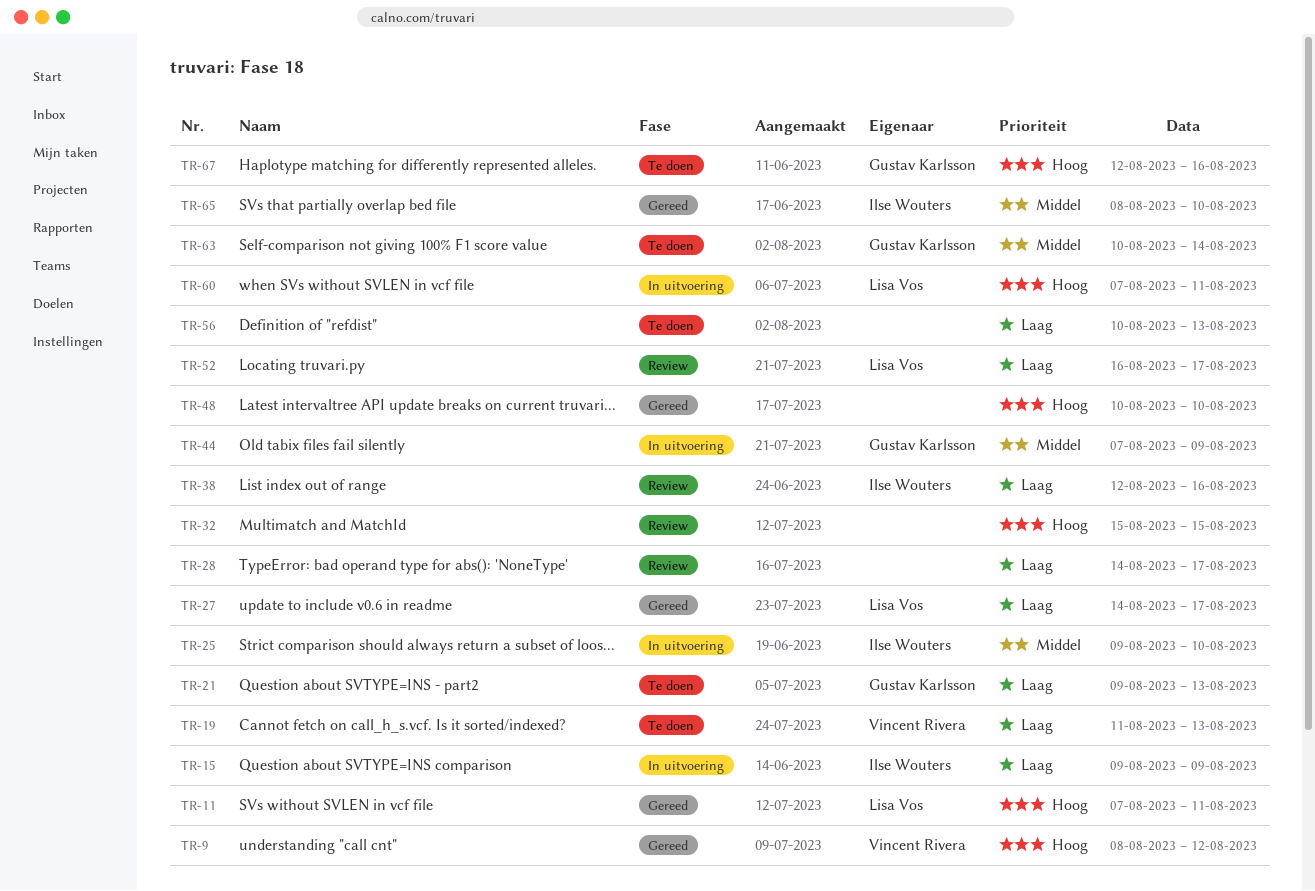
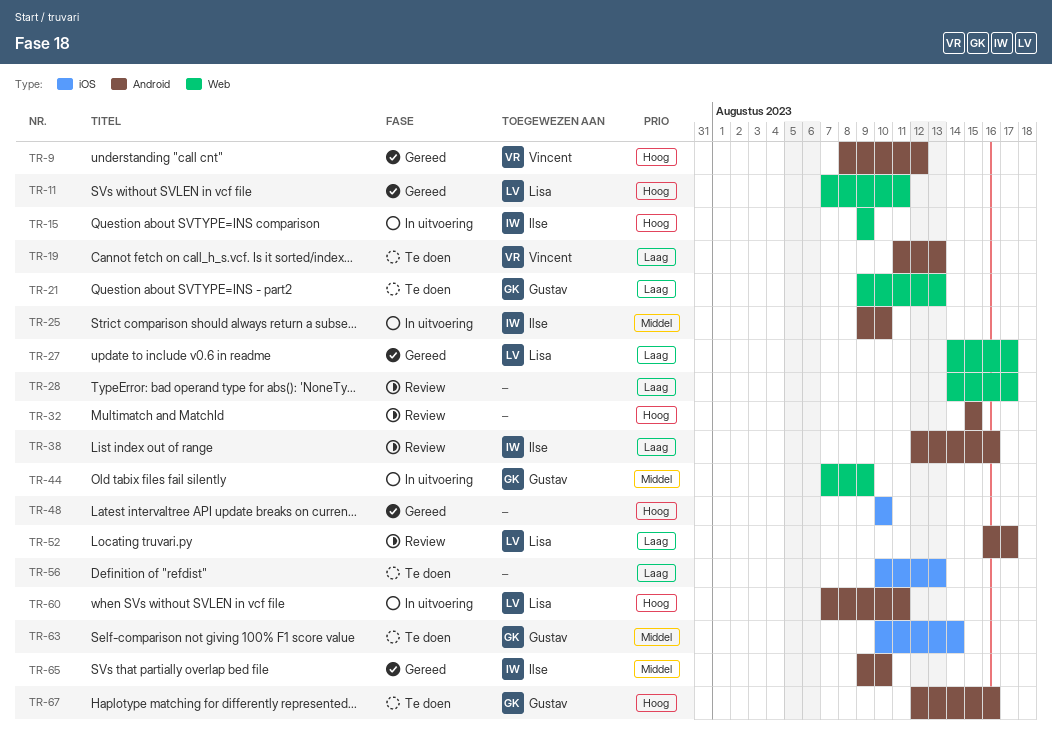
TR-15, priority: Laag -> Hoog
TR-65, start: Aug 8 -> Aug 9

